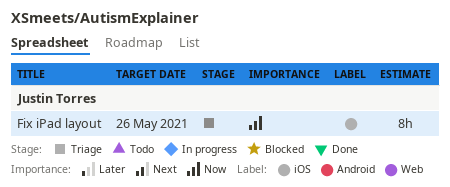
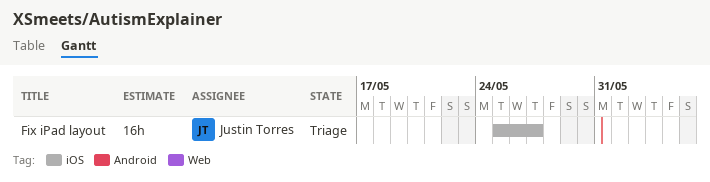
Fix iPad layout, estimate: 8h -> 16h
Fix iPad layout, due: May 26 -> May 27

